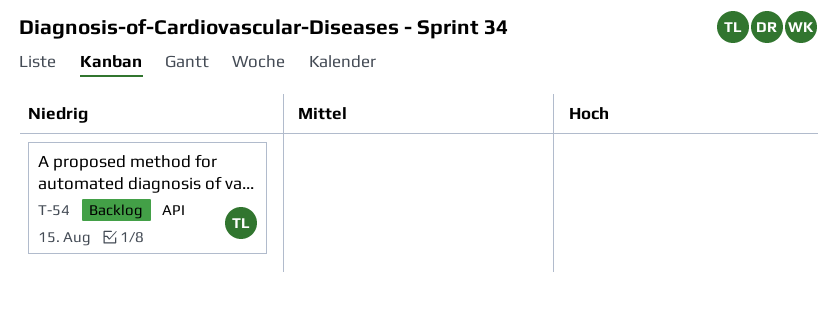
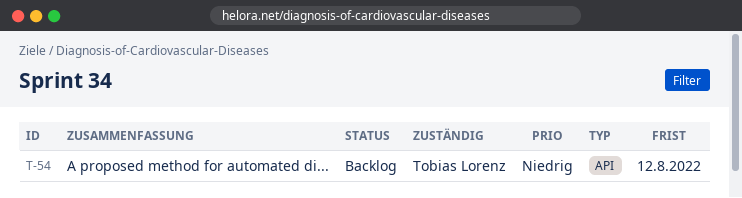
T-54, due: Aug 15 -> Aug 12

